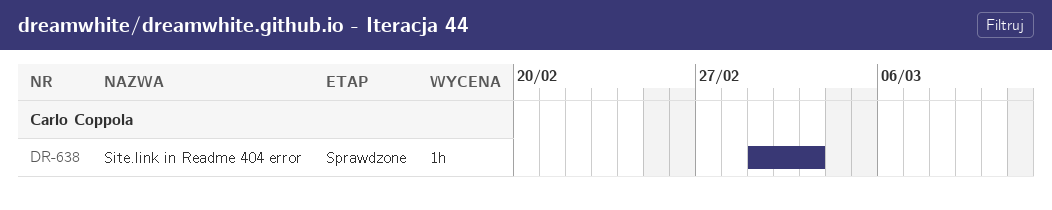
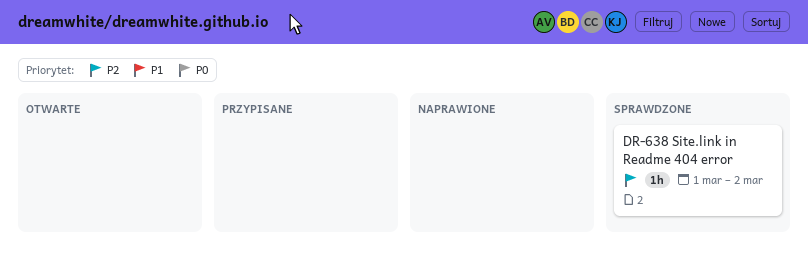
DR-638, due: Mar 3 -> Mar 2

